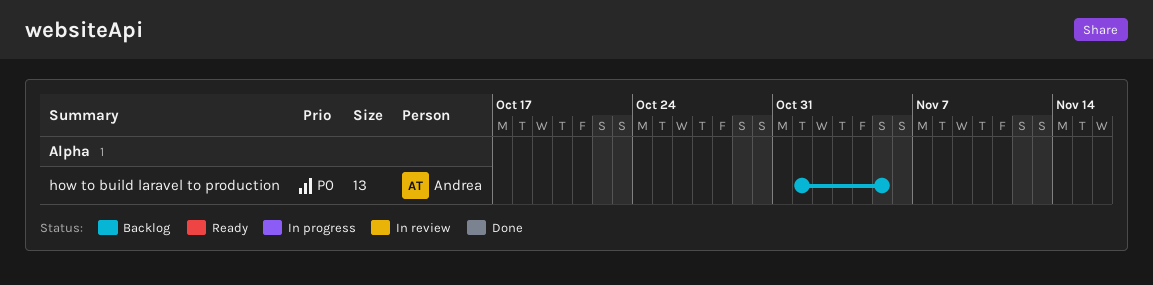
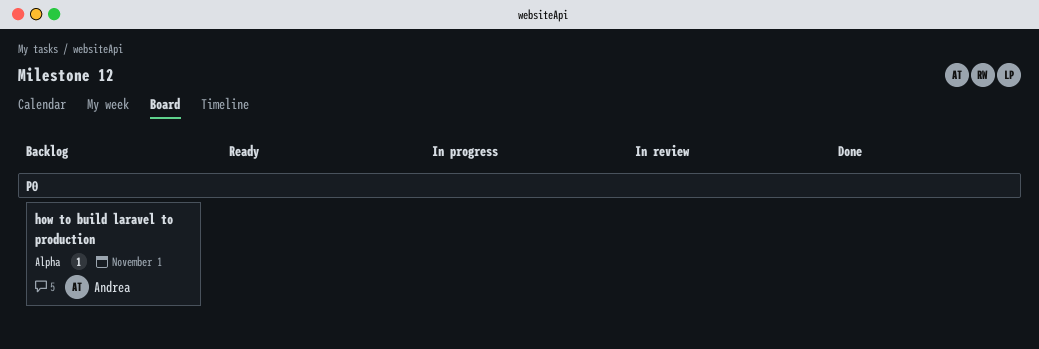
how to build laravel to production, estimate: 13 -> 1
how to build laravel to production, due: Nov 5 -> Nov 1

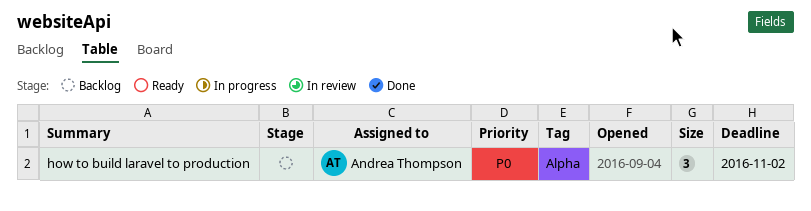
how to build laravel to production, estimate: 1 -> 3
how to build laravel to production, due: Nov 1 -> Nov 2

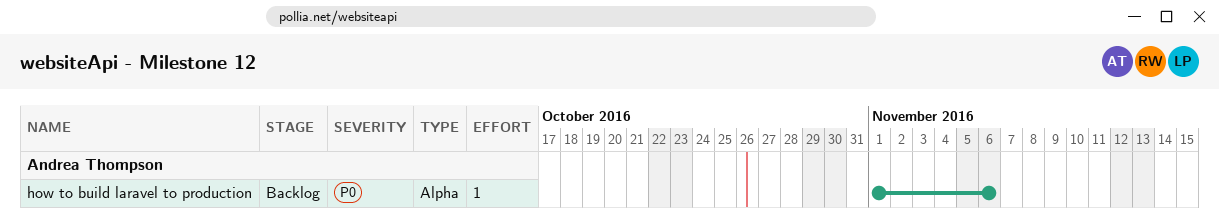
how to build laravel to production, estimate: 3 -> 1
how to build laravel to production, due: Nov 2 -> Nov 6

